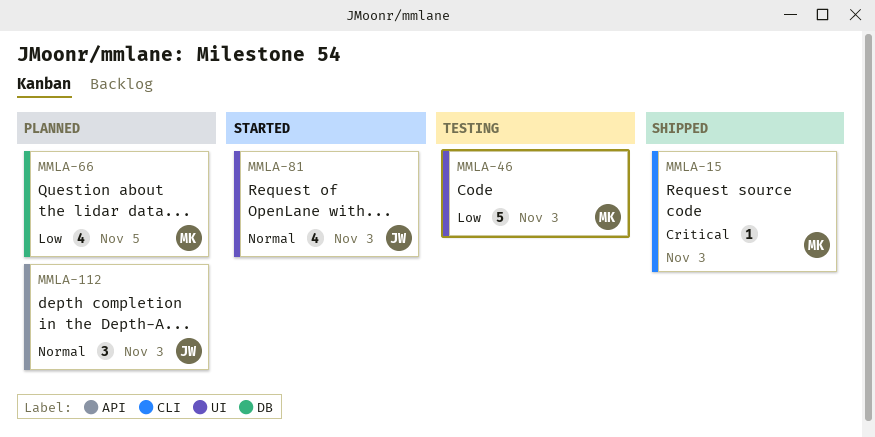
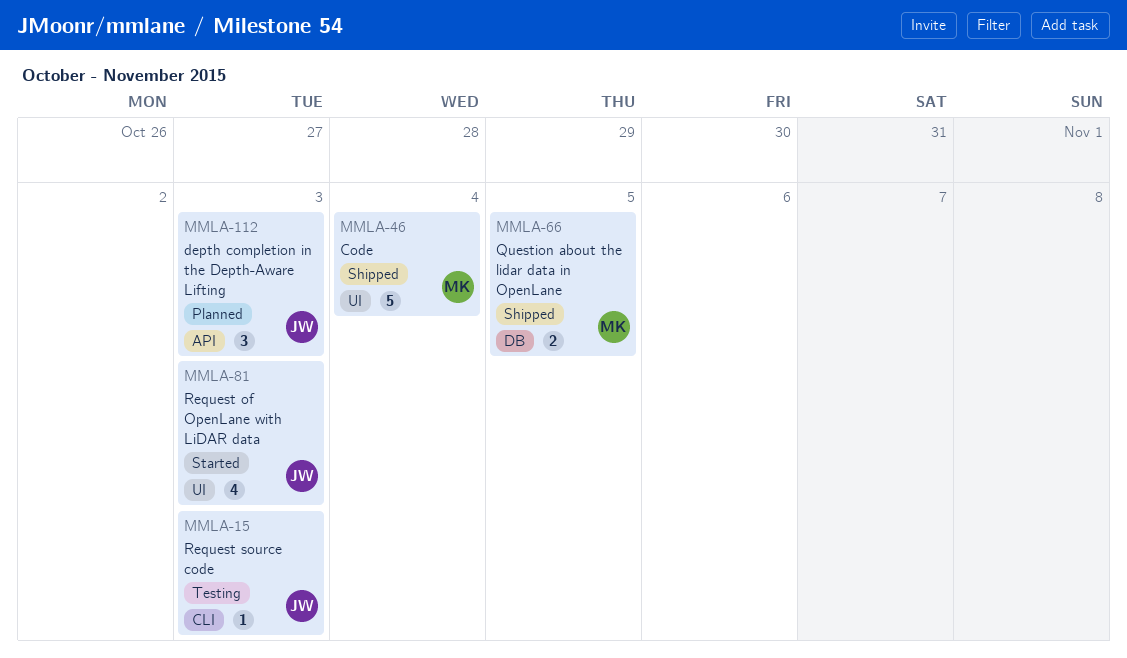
MMLA-15, status: Shipped -> Testing
MMLA-15, owner: MK -> JW
MMLA-46, status: Testing -> Shipped
MMLA-46, due: Nov 3 -> Nov 4
MMLA-66, status: Planned -> Shipped
MMLA-66, estimate: 4 -> 2

